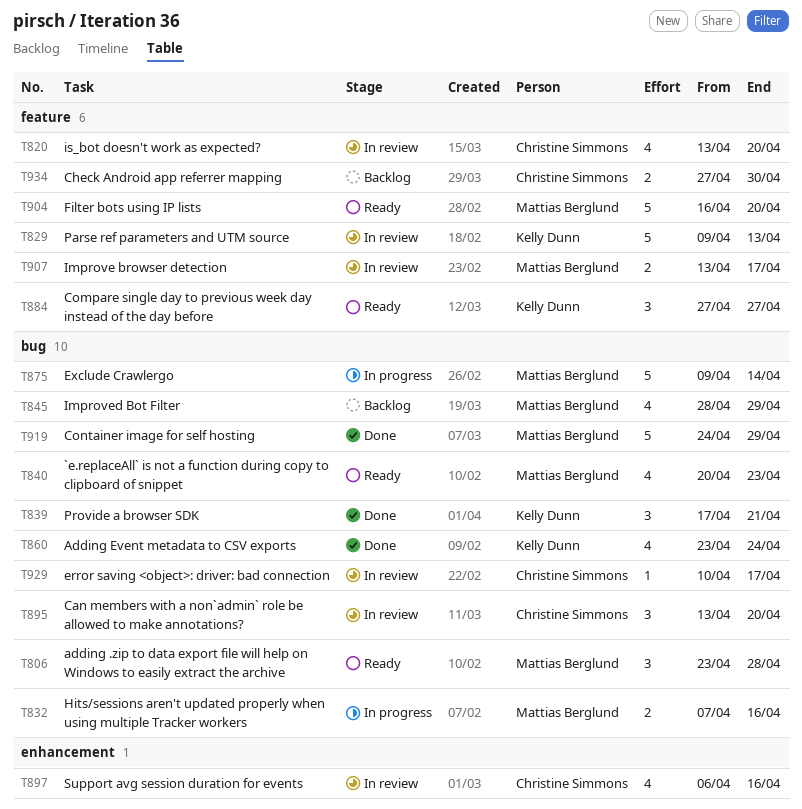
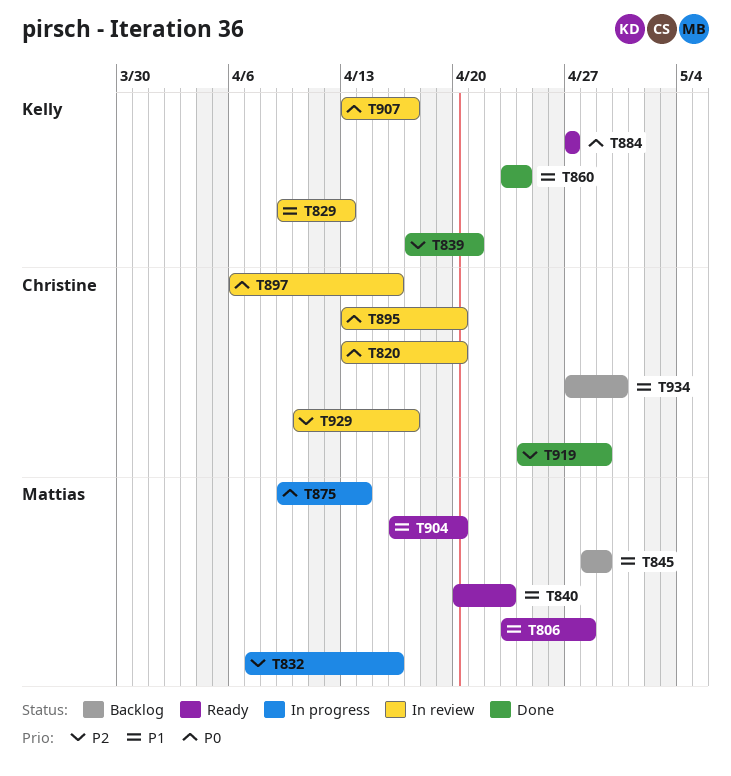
T907, owner: Mattias Berglund -> Kelly Dunn
T919, owner: Mattias Berglund -> Christine Simmons

